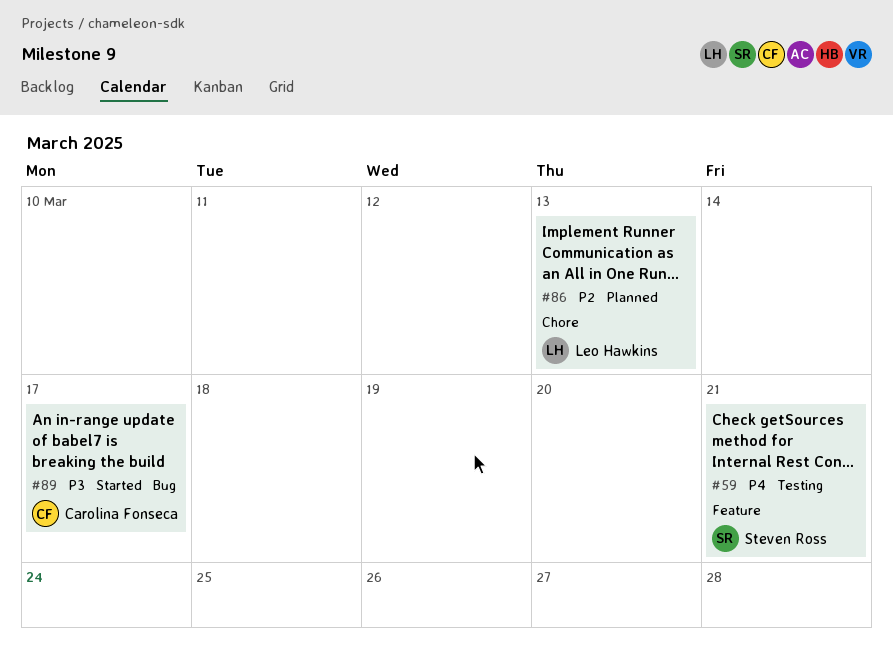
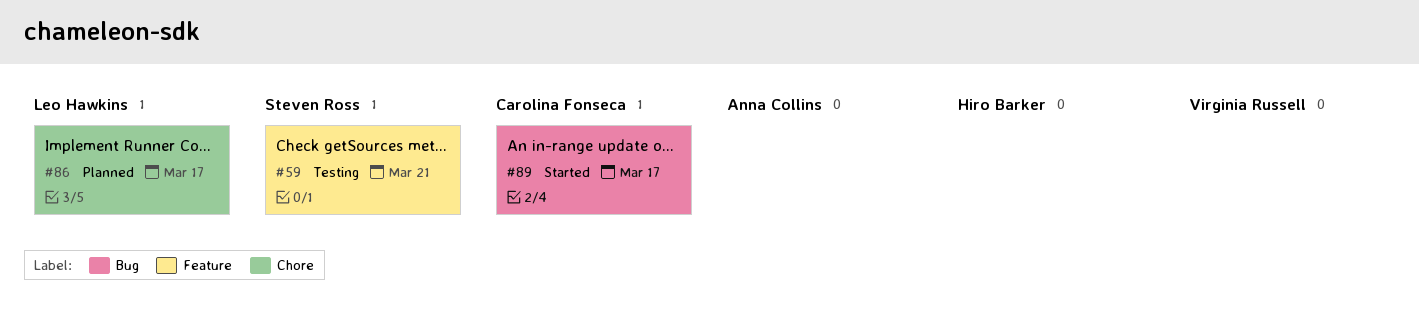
#86, due: Mar 13 -> Mar 17

